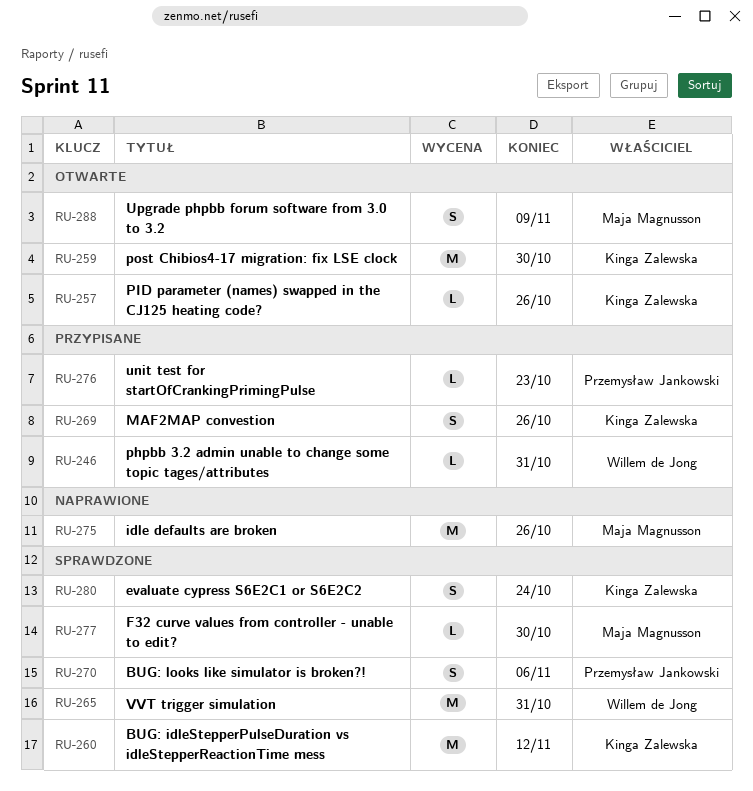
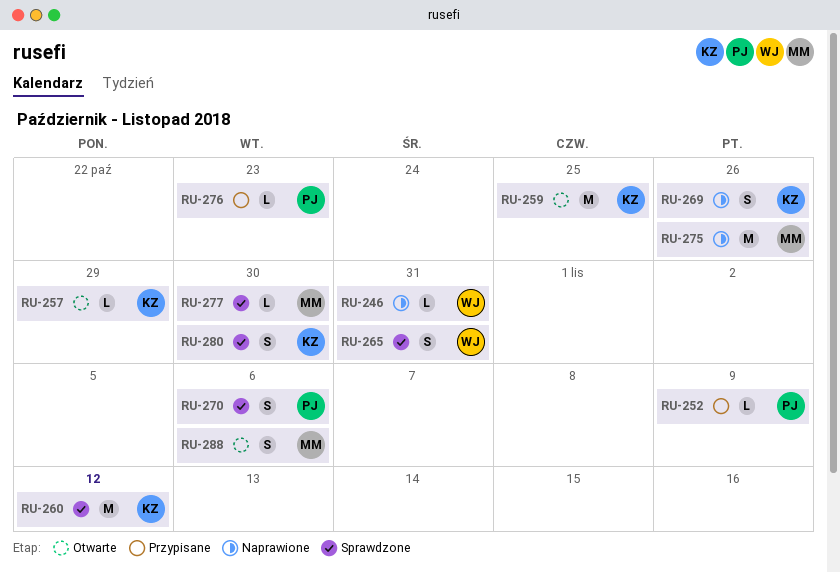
RU-246, status: Przypisane -> Naprawione
RU-252: none -> present
RU-257, due: Oct 26 -> Oct 29
RU-259, due: Oct 30 -> Oct 25
RU-265, estimate: M -> S
RU-269, status: Przypisane -> Naprawione
RU-280, due: Oct 24 -> Oct 30
RU-288, due: Nov 9 -> Nov 6

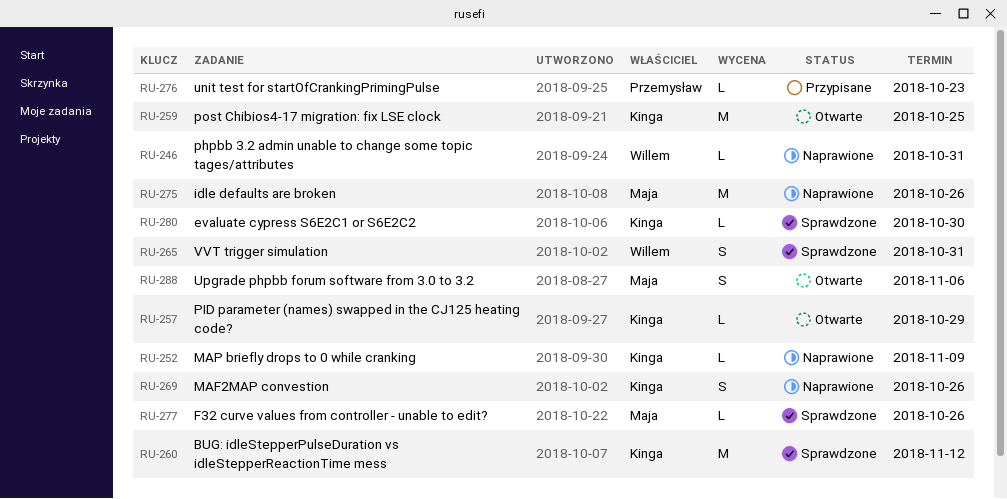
RU-252, status: Przypisane -> Naprawione
RU-252, owner: Przemysław -> Kinga
RU-270: present -> none
RU-277, due: Oct 30 -> Oct 26
RU-280, estimate: S -> L

